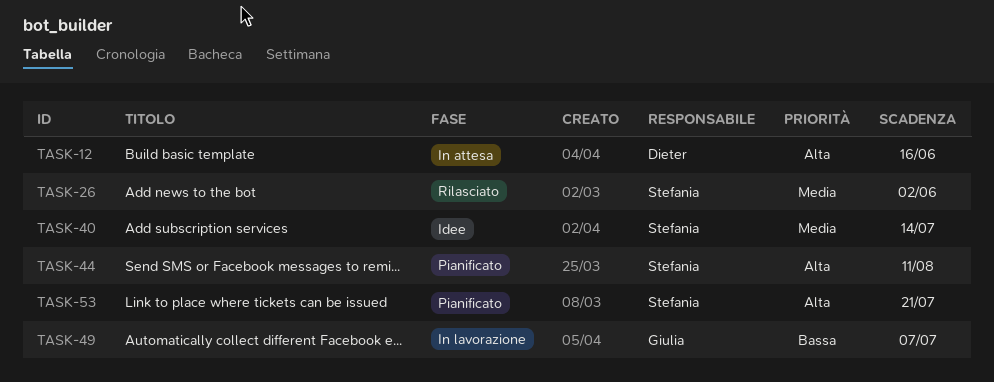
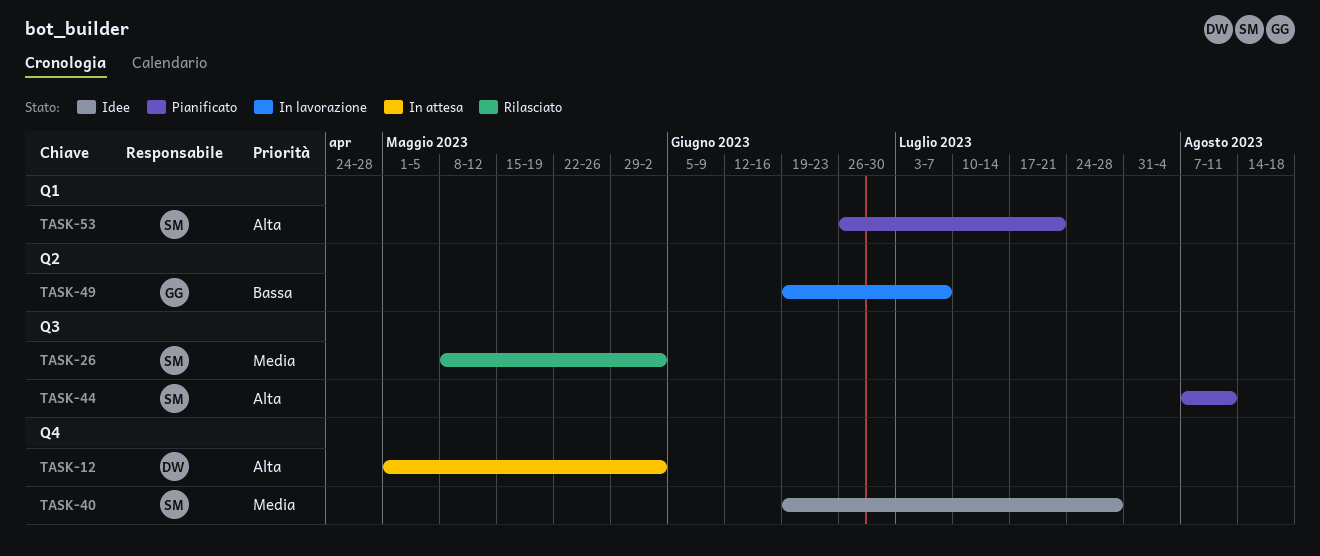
TASK-12, due: Jun 16 -> Jun 2
TASK-40, due: Jul 14 -> Jul 28

